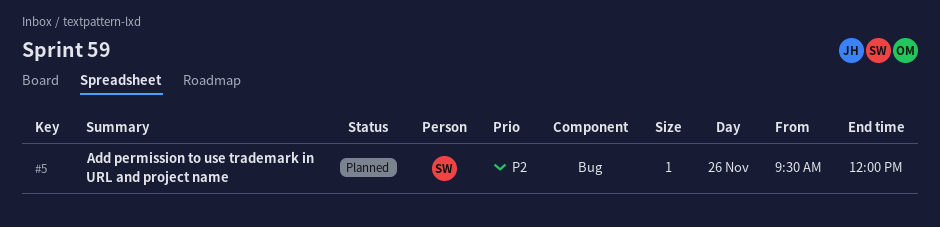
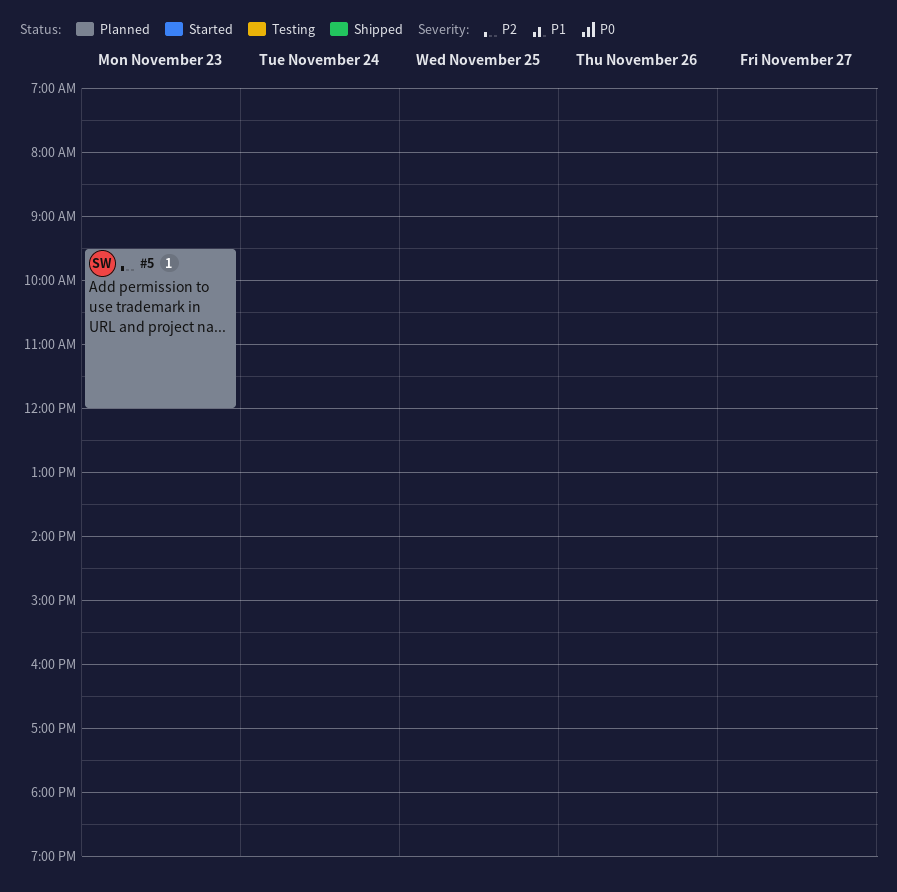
#5, day: Nov 26 -> Nov 23

